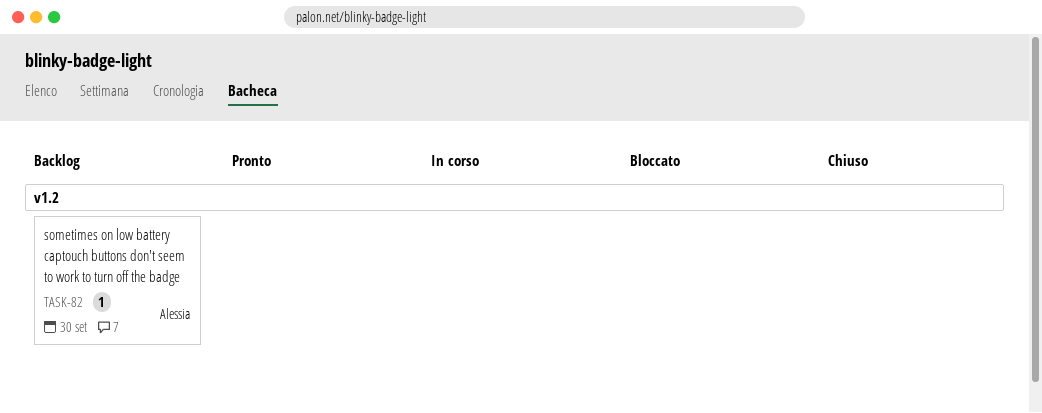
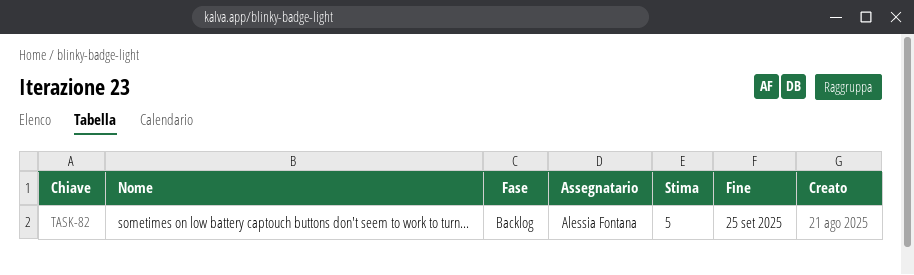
TASK-82, estimate: 1 -> 5
TASK-82, due: Sep 30 -> Sep 25

